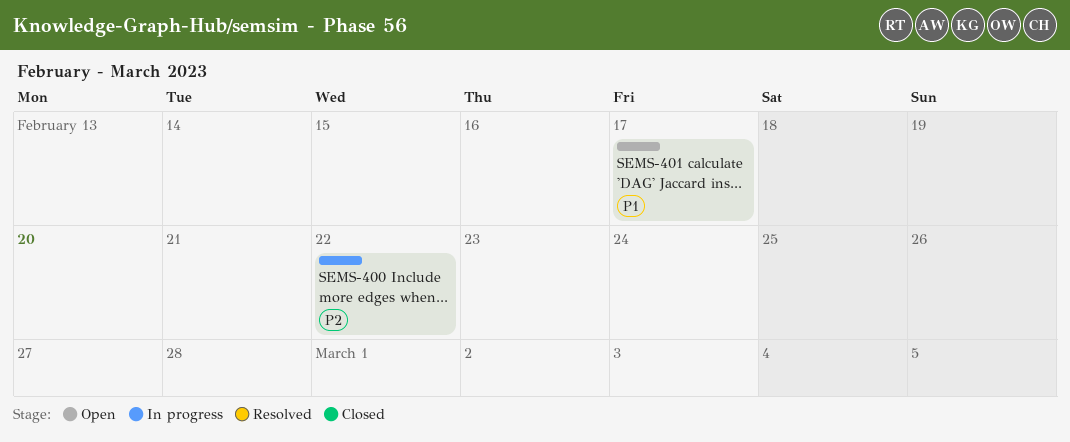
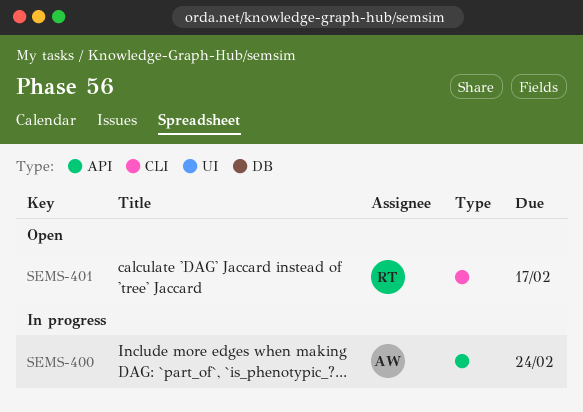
SEMS-400, due: Feb 22 -> Feb 24

